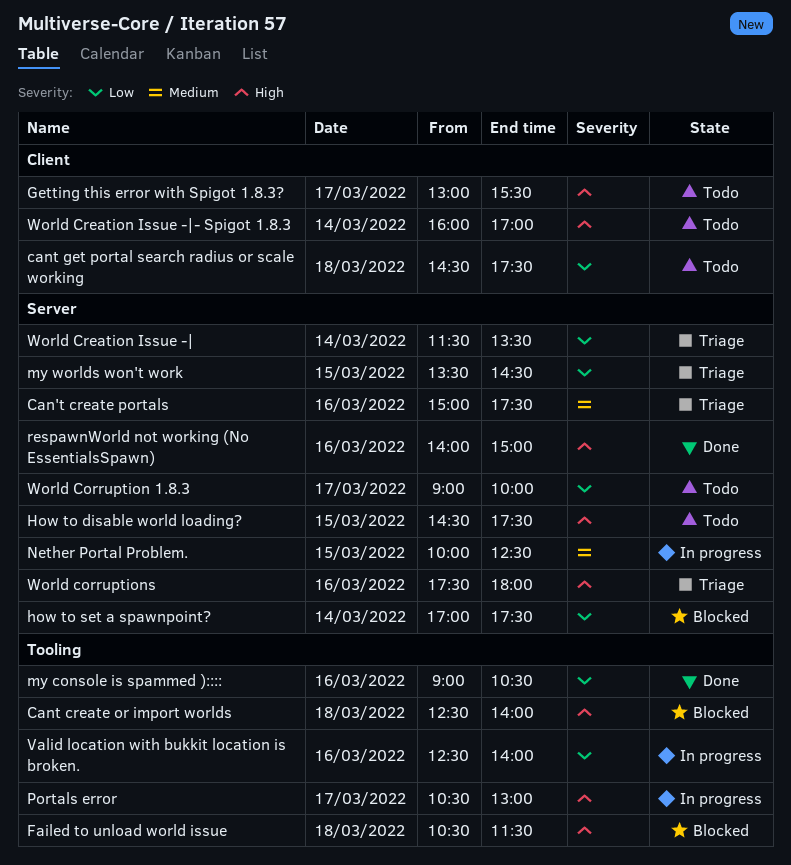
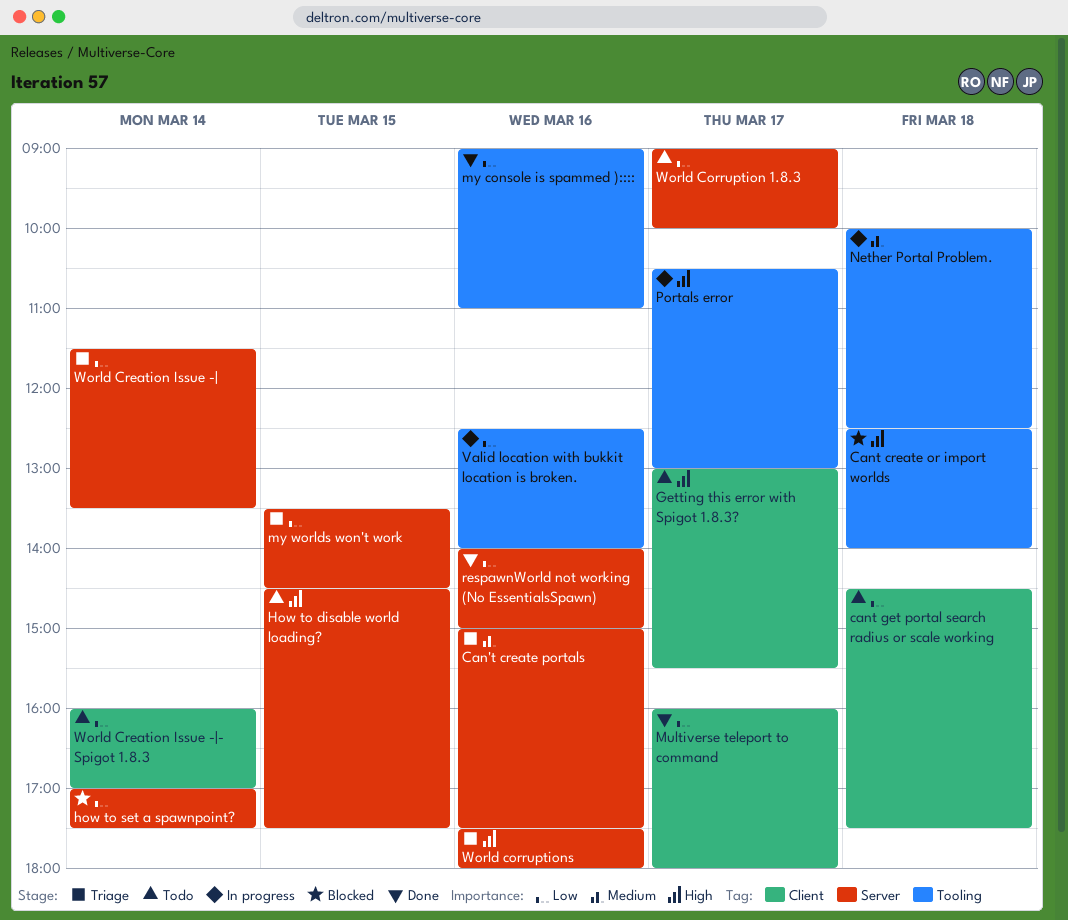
Failed to unload world issue: present -> none
Multiverse teleport to command: none -> present
my console is spammed )::::, ends: 10:30 -> 11:00
Nether Portal Problem., label: Server -> Tooling
Nether Portal Problem., day: Mar 15 -> Mar 18
respawnWorld not working (No EssentialsSpawn), priority: High -> Low
World Creation Issue -|- Spigot 1.8.3, priority: High -> Low

